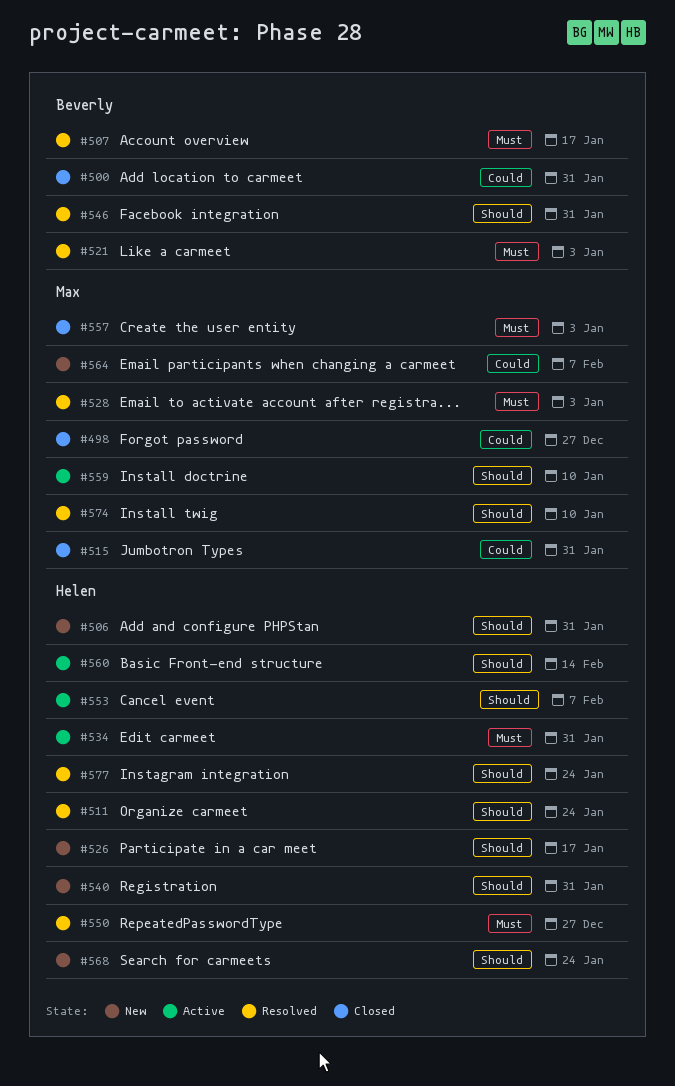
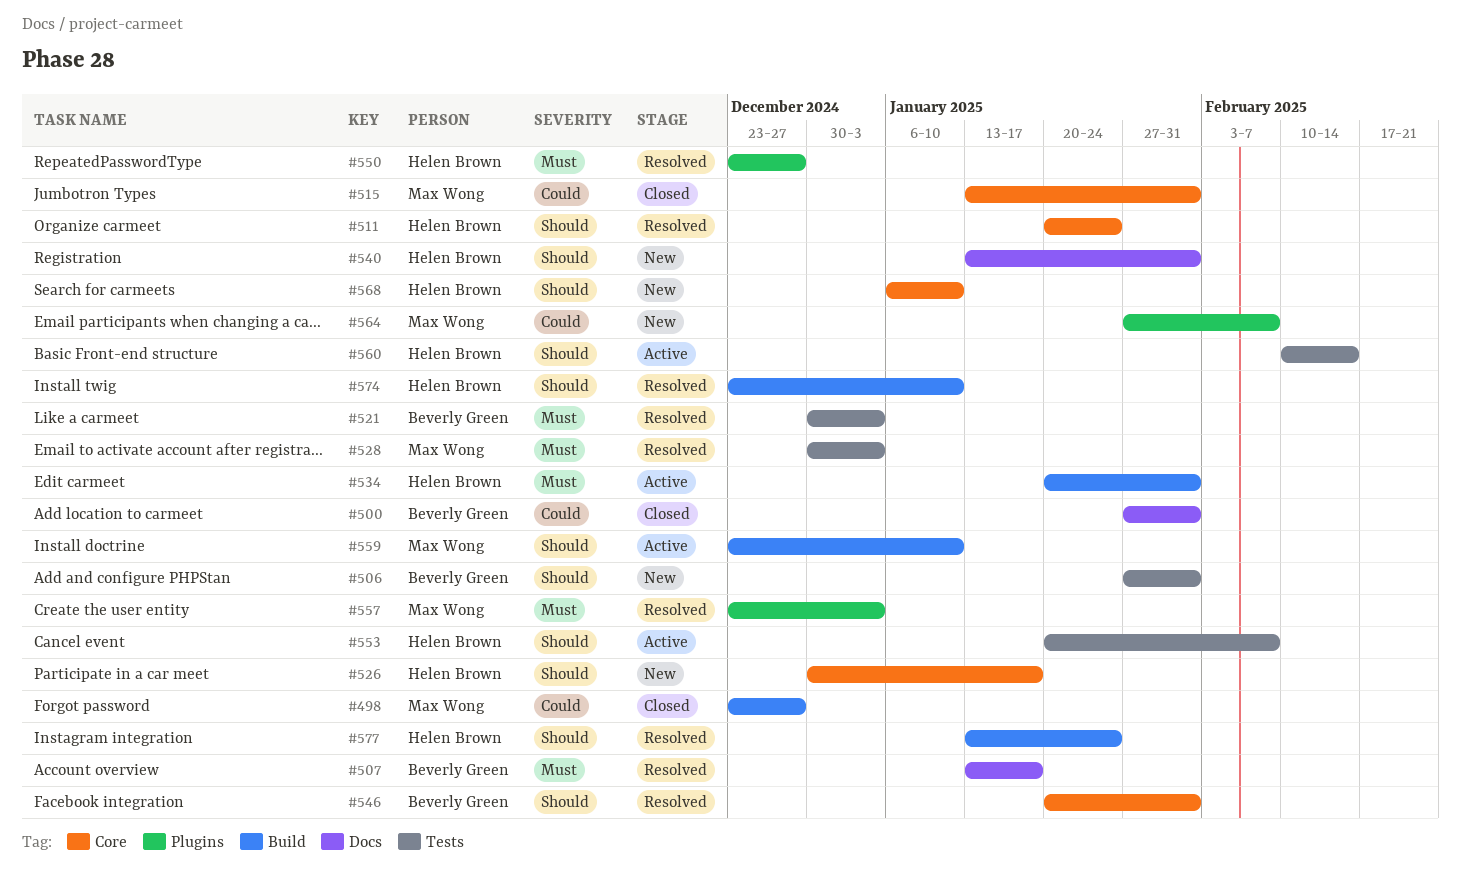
#506, owner: Helen Brown -> Beverly Green
#557, status: Closed -> Resolved
#568, due: Jan 24 -> Jan 10
#574, owner: Max Wong -> Helen Brown

